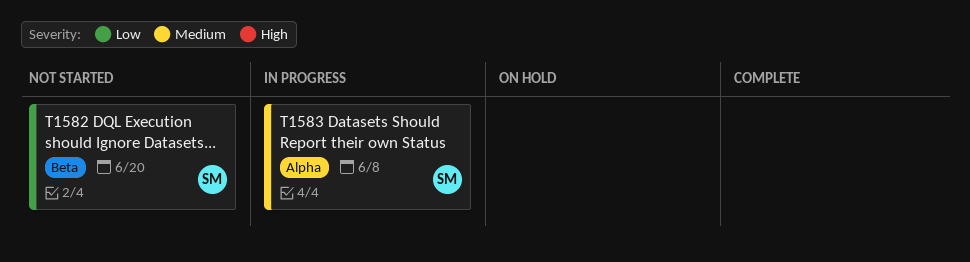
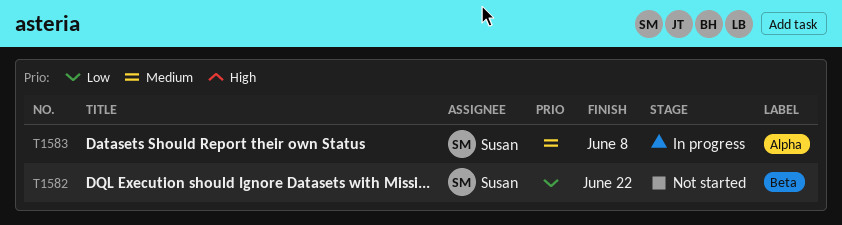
T1582, due: Jun 20 -> Jun 22

